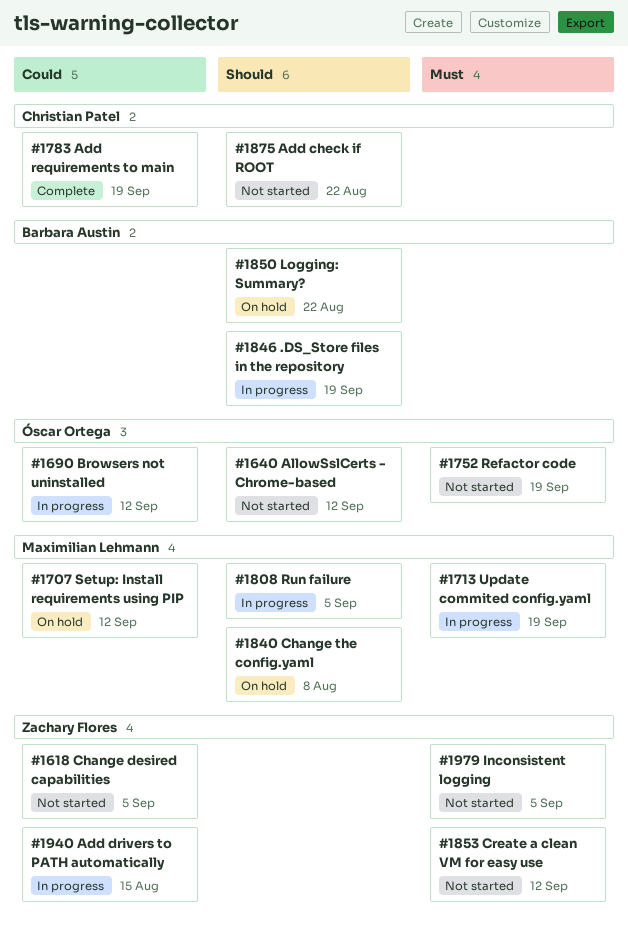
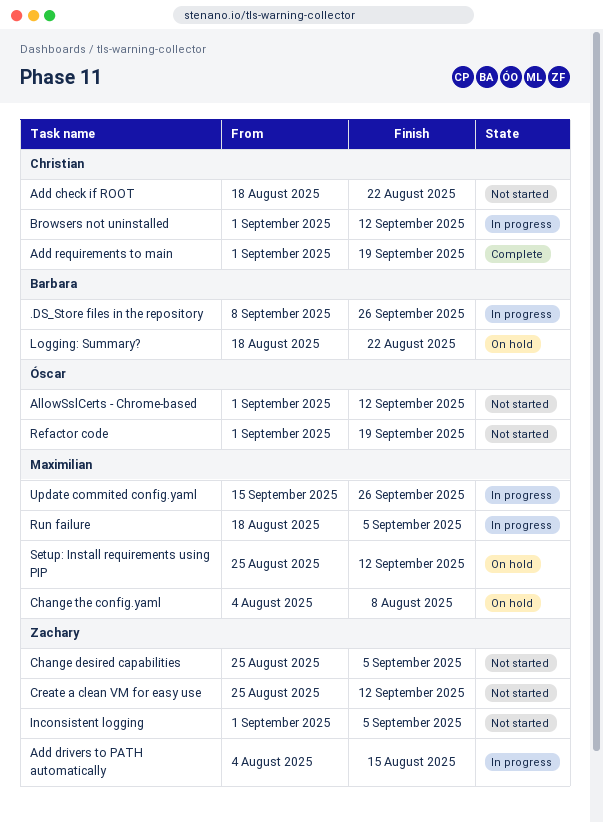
.DS_Store files in the repository, due: Sep 19 -> Sep 26
Browsers not uninstalled, owner: Óscar Ortega -> Christian Patel
Update commited config.yaml, due: Sep 19 -> Sep 26

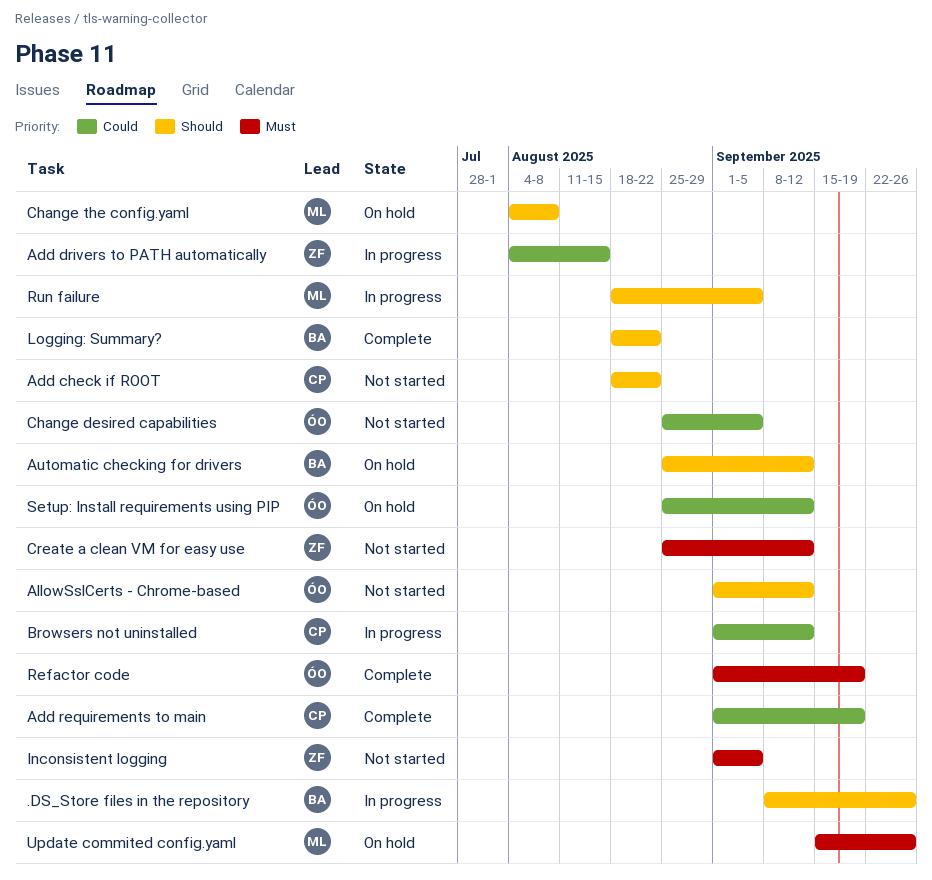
Automatic checking for drivers: none -> present
Change desired capabilities, owner: Zachary -> Óscar
Logging: Summary?, status: On hold -> Complete
Refactor code, status: Not started -> Complete
Setup: Install requirements using PIP, owner: Maximilian -> Óscar
Update commited config.yaml, status: In progress -> On hold

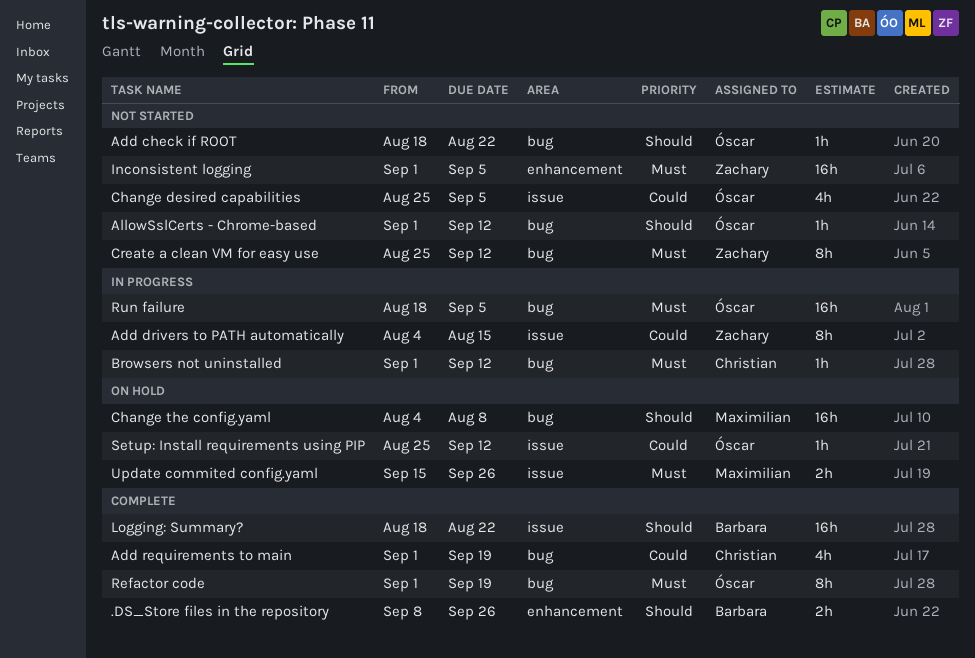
.DS_Store files in the repository, status: In progress -> Complete
Add check if ROOT, owner: Christian -> Óscar
Automatic checking for drivers: present -> none
Browsers not uninstalled, priority: Could -> Must
Run failure, owner: Maximilian -> Óscar
Run failure, priority: Should -> Must

